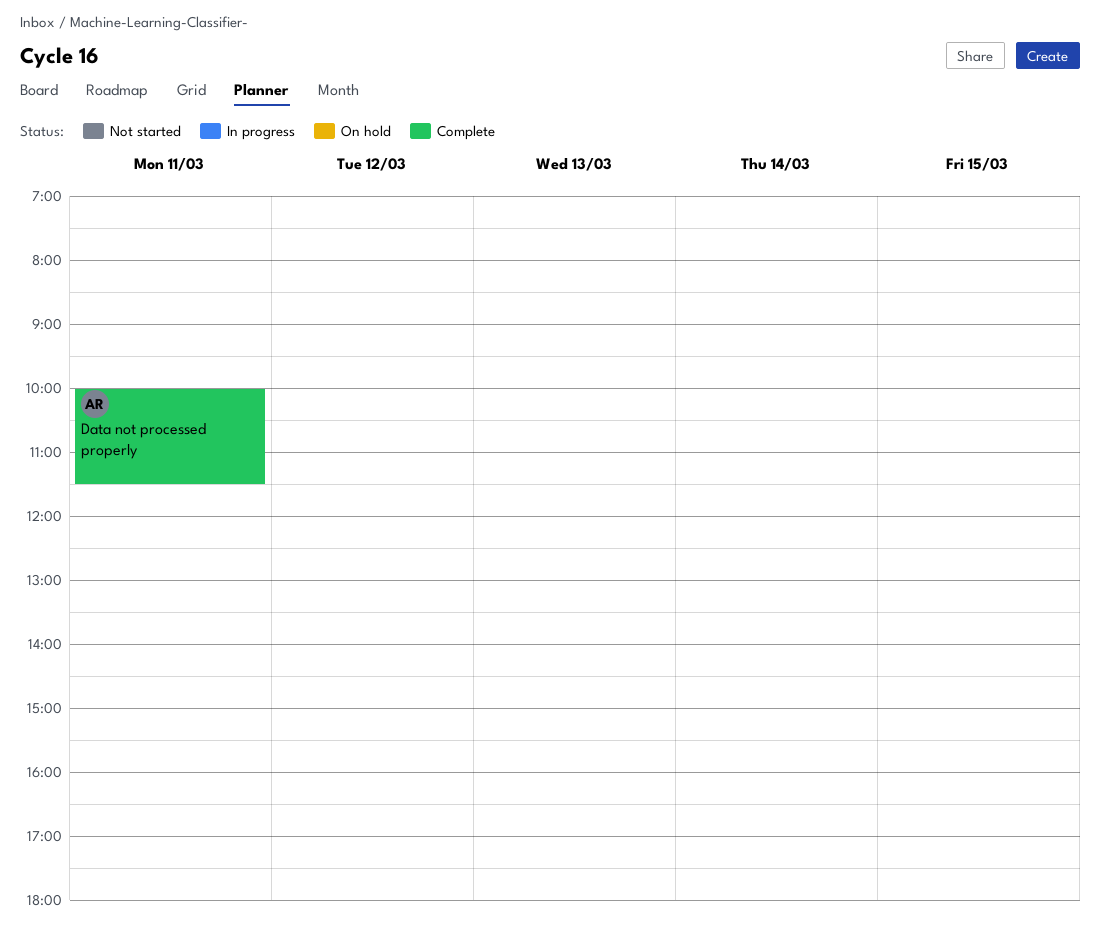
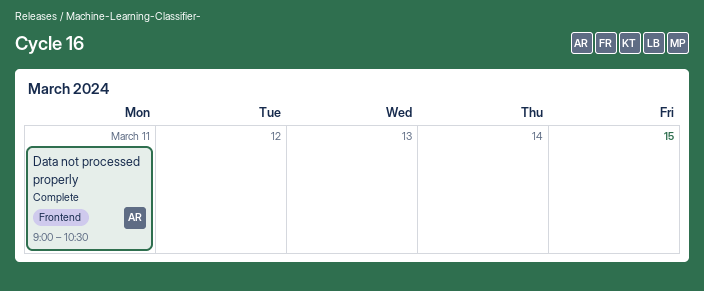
Data not processed properly, begins: 10:00 -> 09:00
Data not processed properly, ends: 11:30 -> 10:30

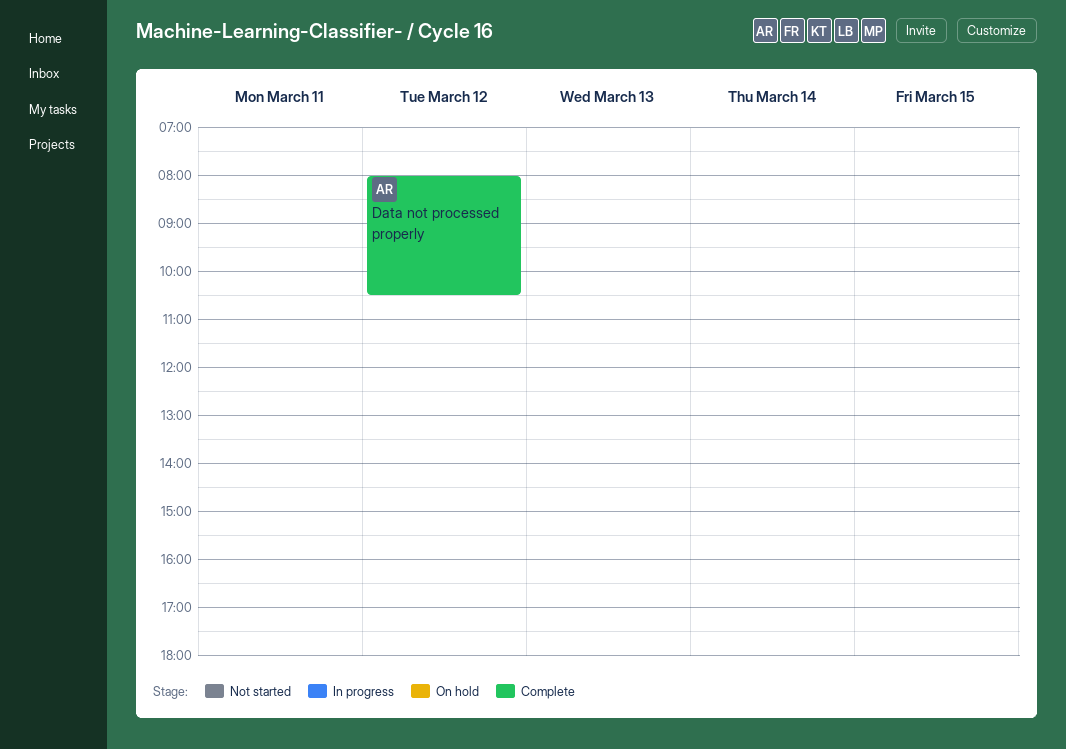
Data not processed properly, day: Mar 11 -> Mar 12
Data not processed properly, begins: 09:00 -> 08:00

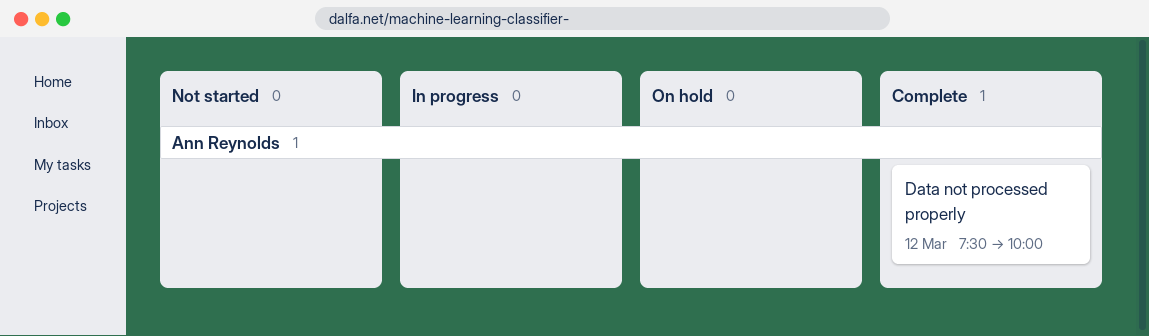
Data not processed properly, begins: 08:00 -> 07:30
Data not processed properly, ends: 10:30 -> 10:00

